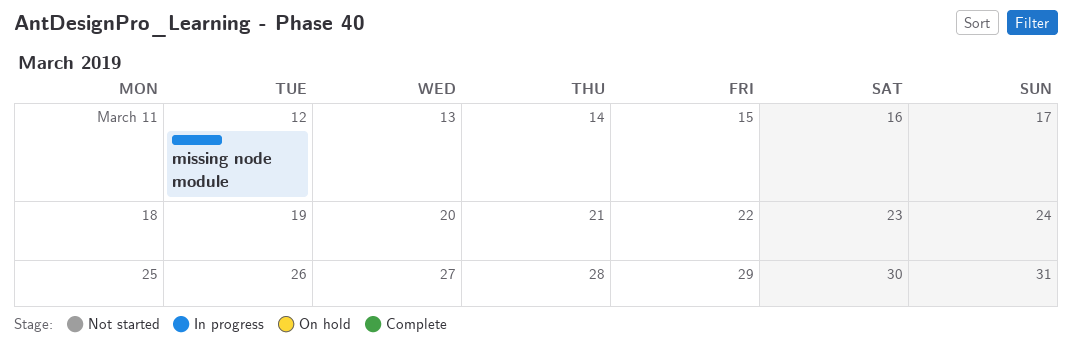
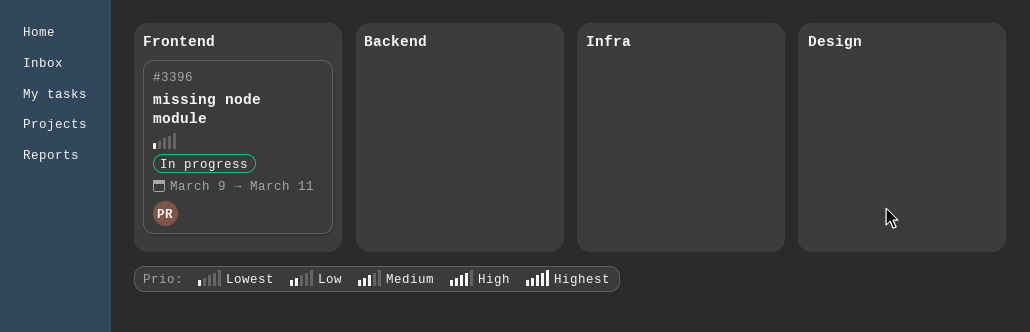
missing node module, due: Mar 12 -> Mar 11

